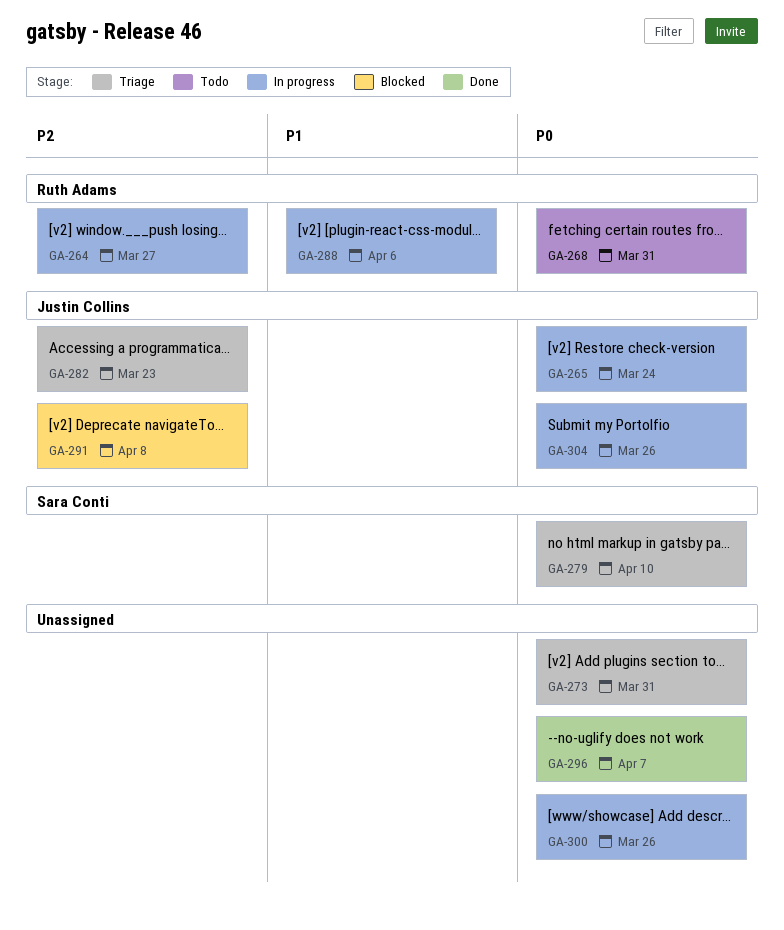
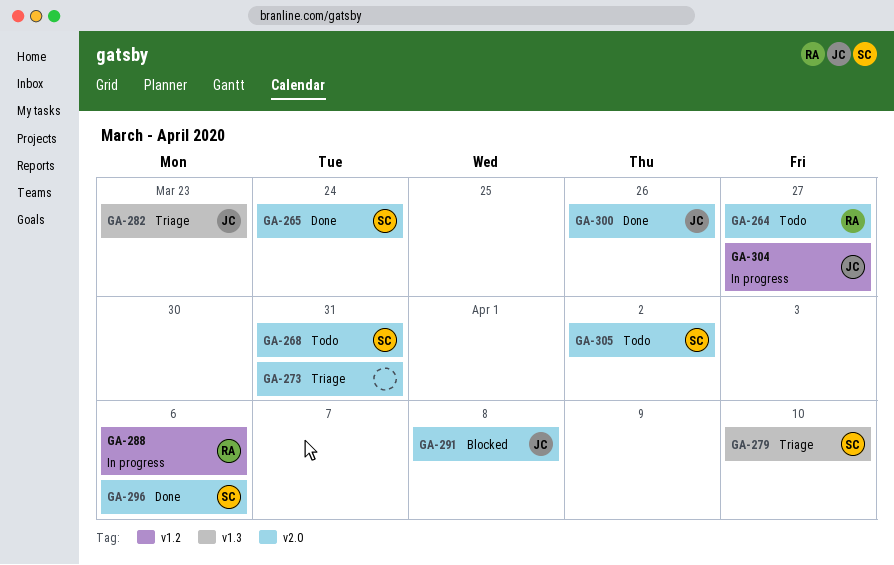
GA-264, status: In progress -> Todo
GA-265, status: In progress -> Done
GA-265, owner: Justin Collins -> Sara Conti
GA-268, owner: Ruth Adams -> Sara Conti
GA-296, owner: none -> Sara Conti
GA-296, due: Apr 7 -> Apr 6
GA-300, status: In progress -> Done
GA-300, owner: none -> Justin Collins
GA-304, due: Mar 26 -> Mar 27
GA-305: none -> present

